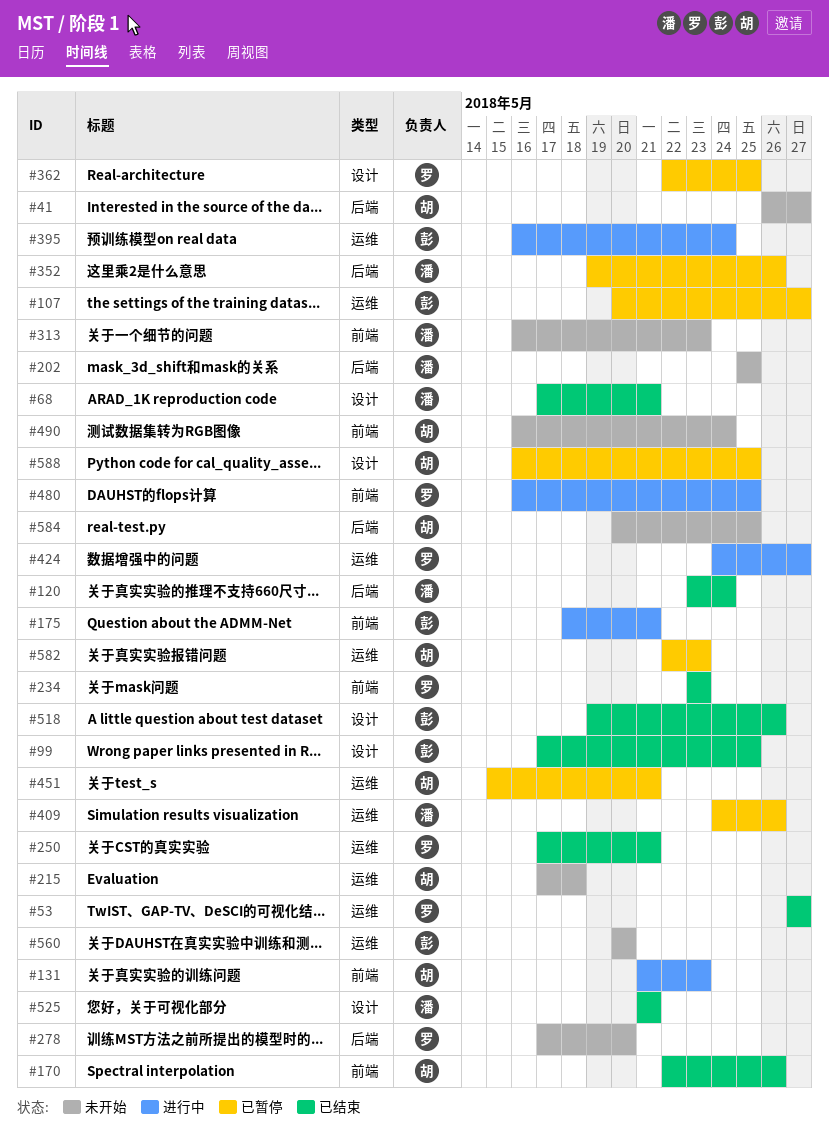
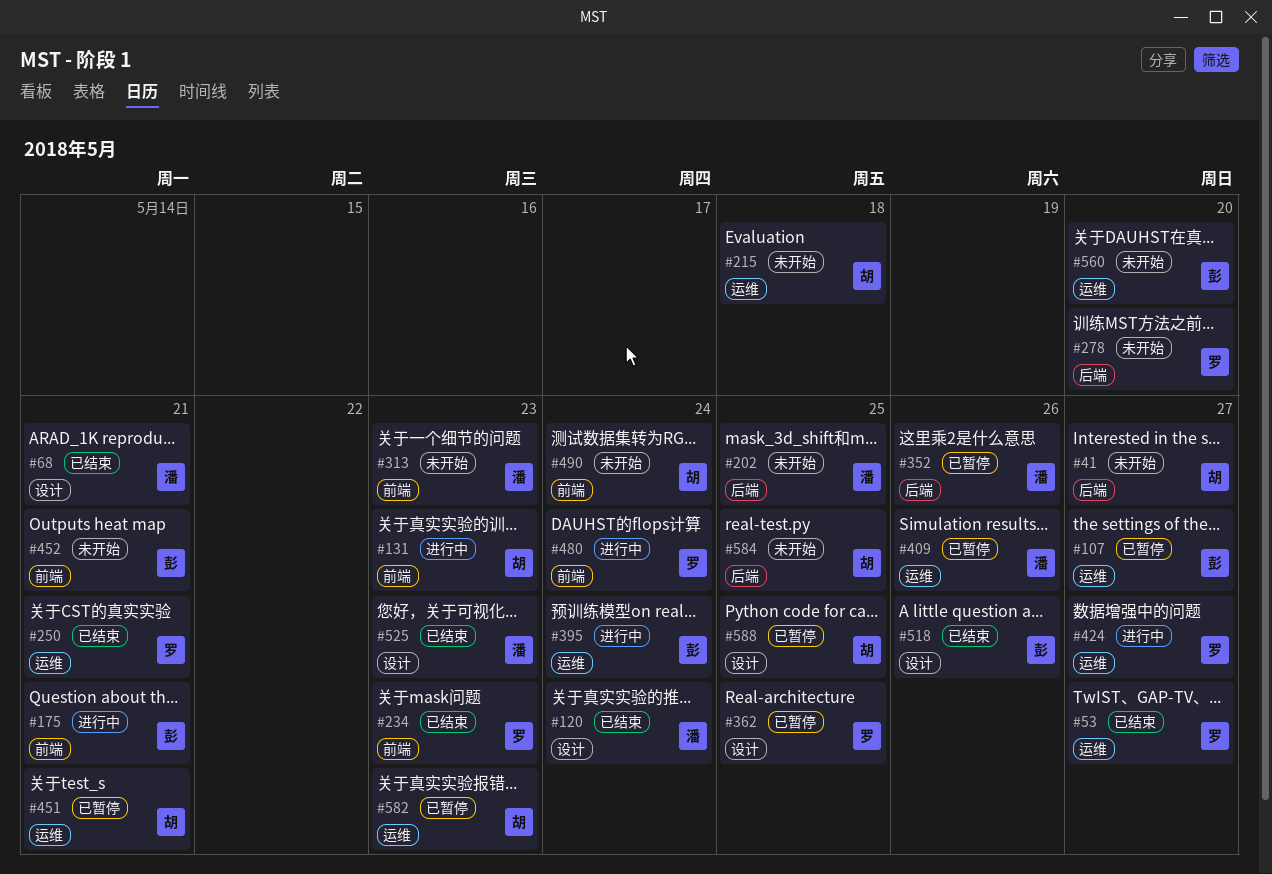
#99: present -> none
#120, label: 后端 -> 设计
#170: present -> none
#452: none -> present
#480, due: May 25 -> May 24
#525, due: May 21 -> May 23

